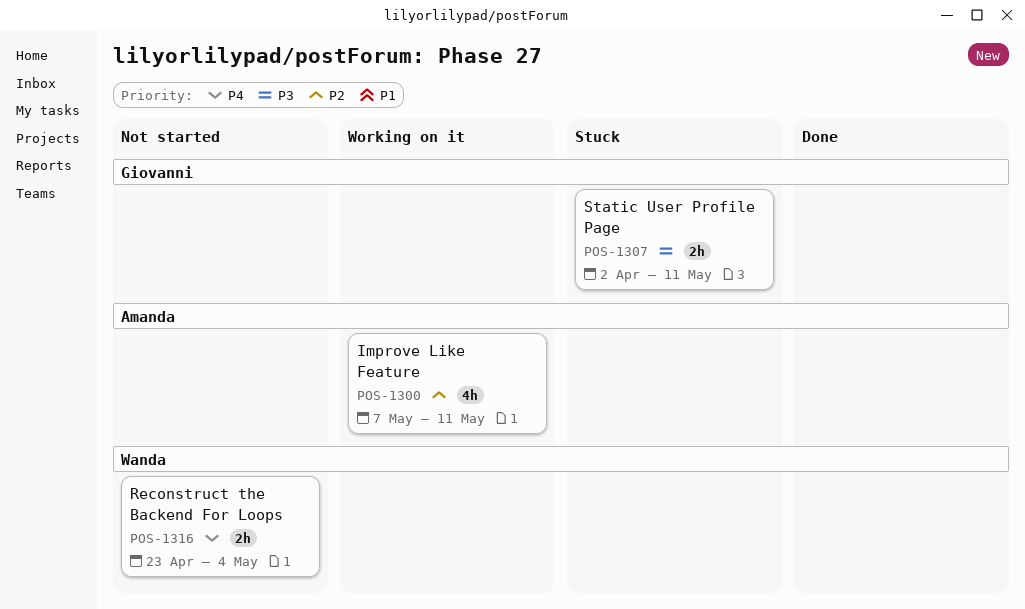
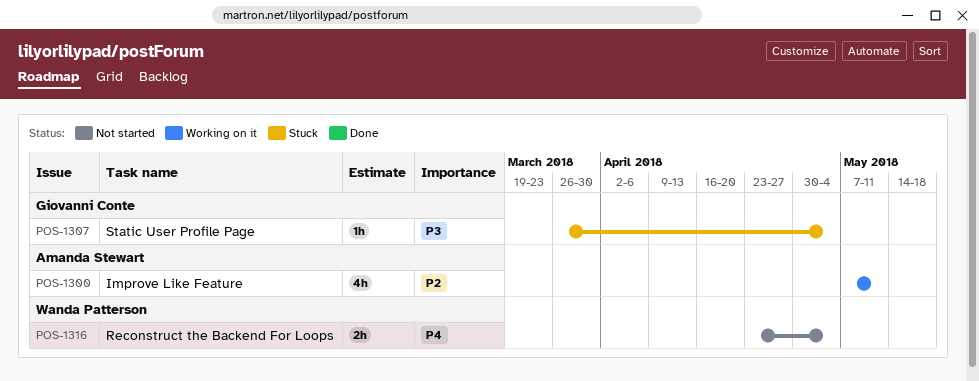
POS-1307, estimate: 2h -> 1h
POS-1307, start: Apr 2 -> Mar 26
POS-1307, due: May 11 -> May 4

